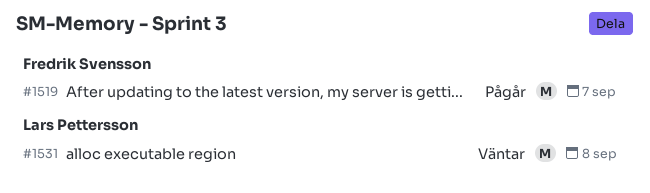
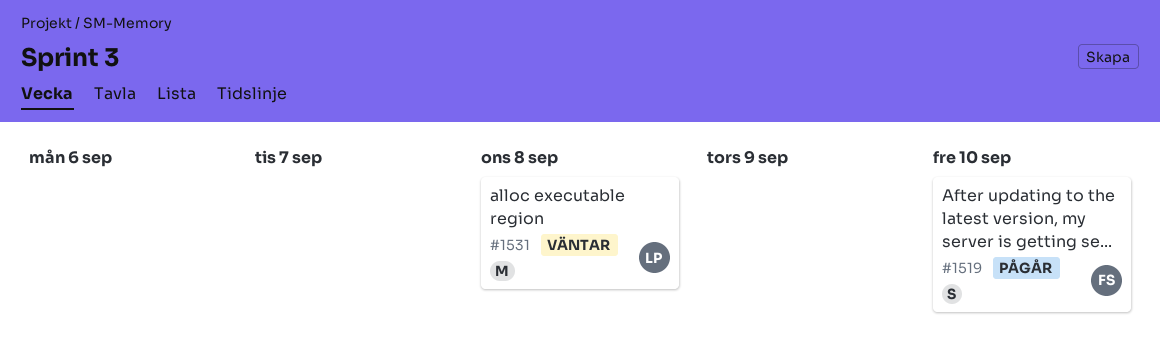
#1519, estimate: M -> S
#1519, due: Sep 7 -> Sep 10

